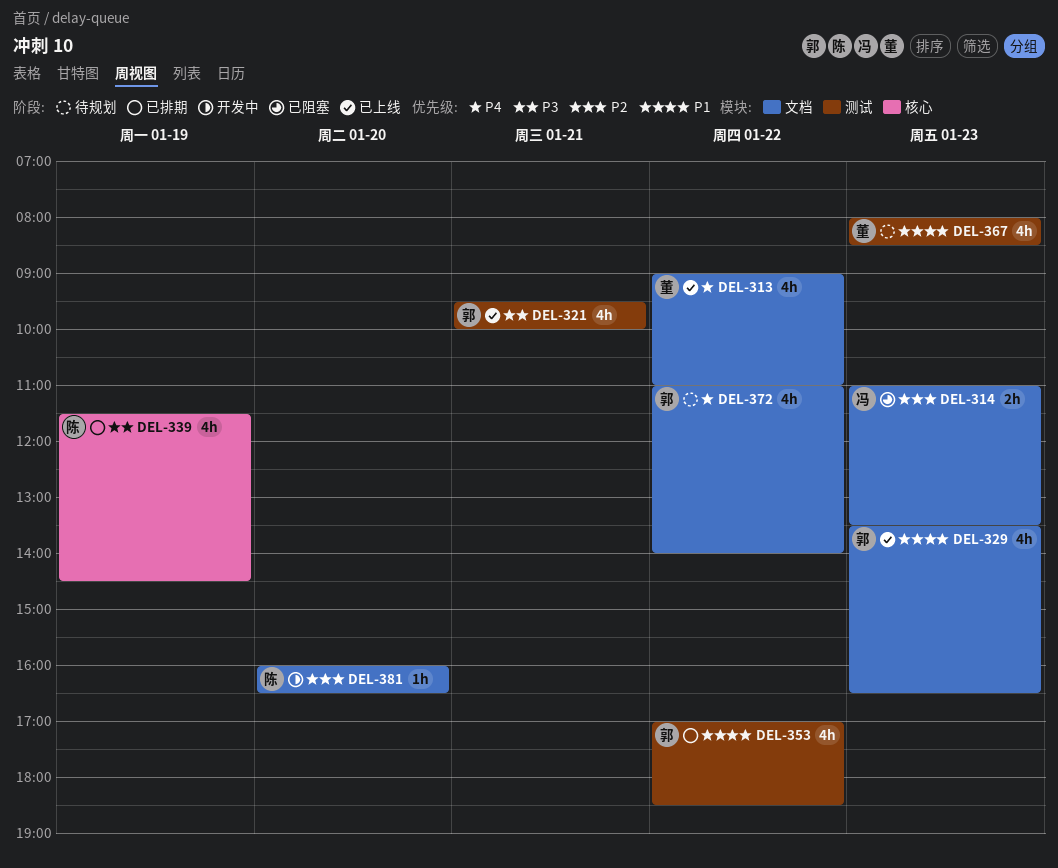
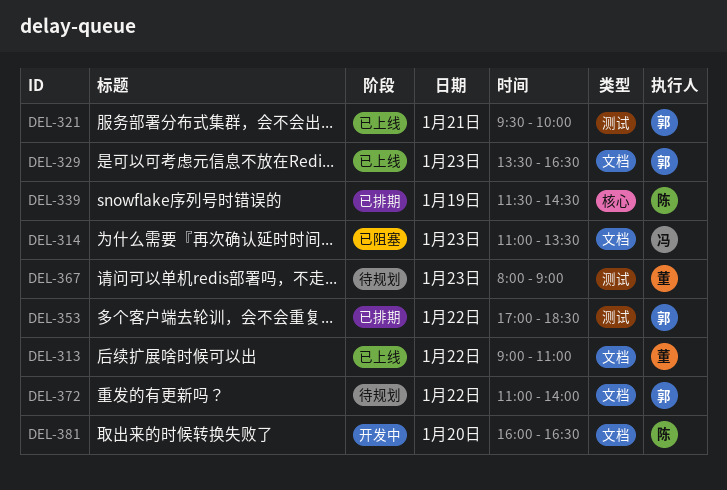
DEL-367, ends: 08:30 -> 09:00

